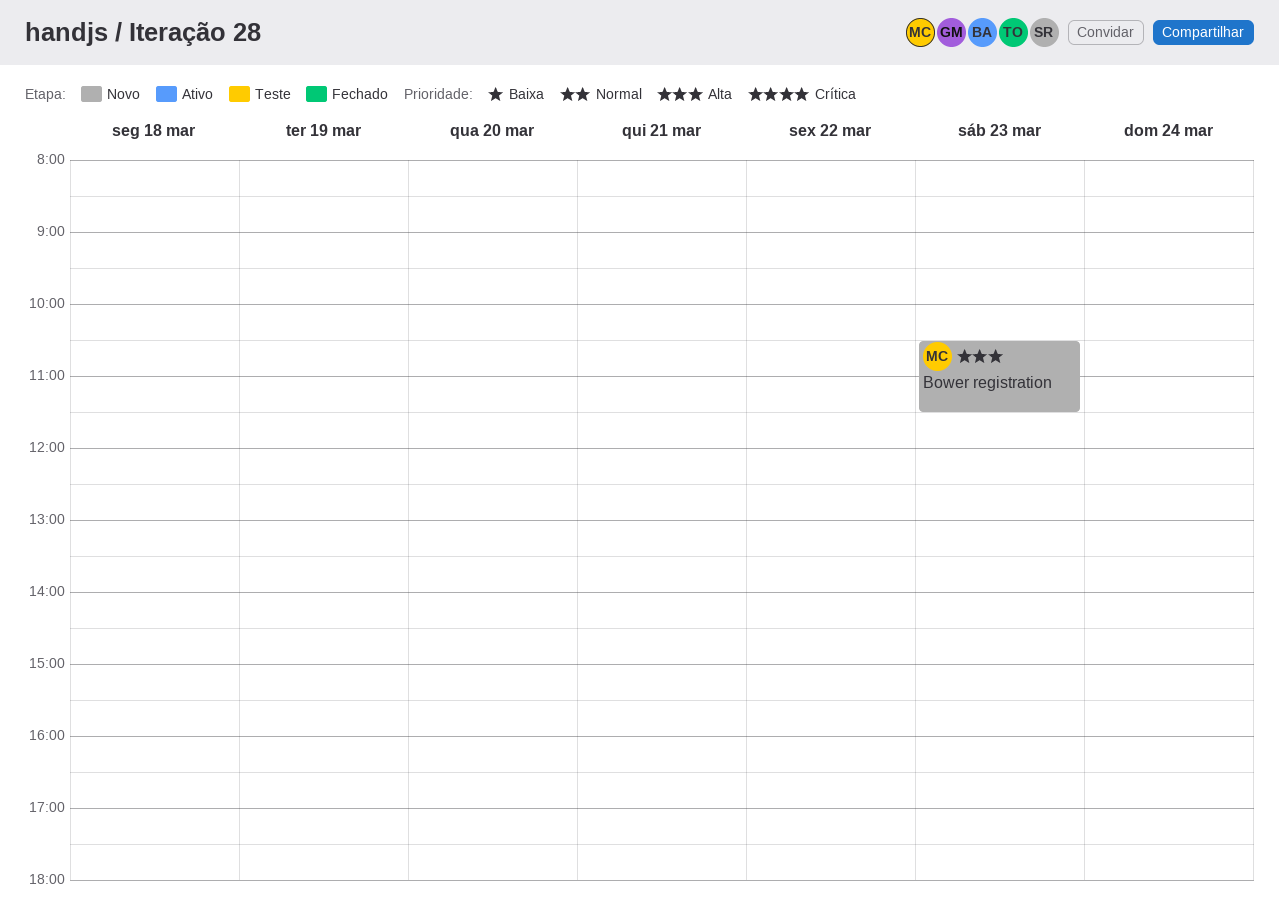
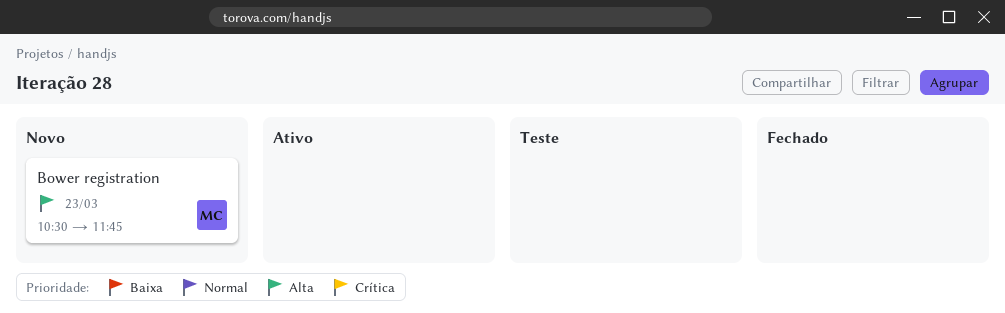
Bower registration, ends: 11:30 -> 11:45

